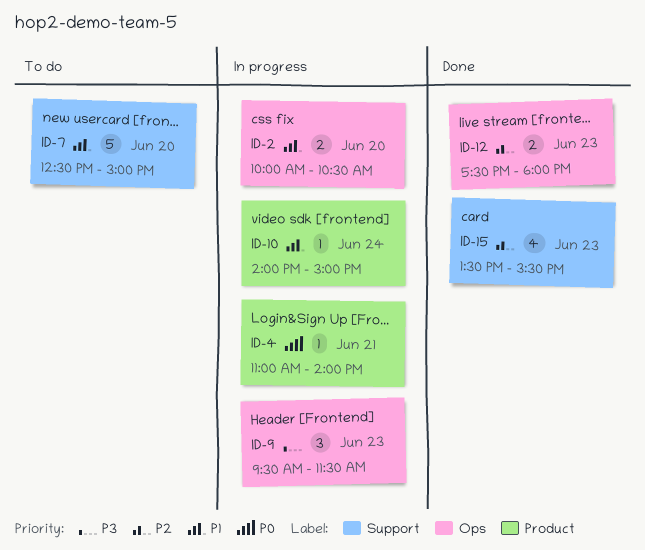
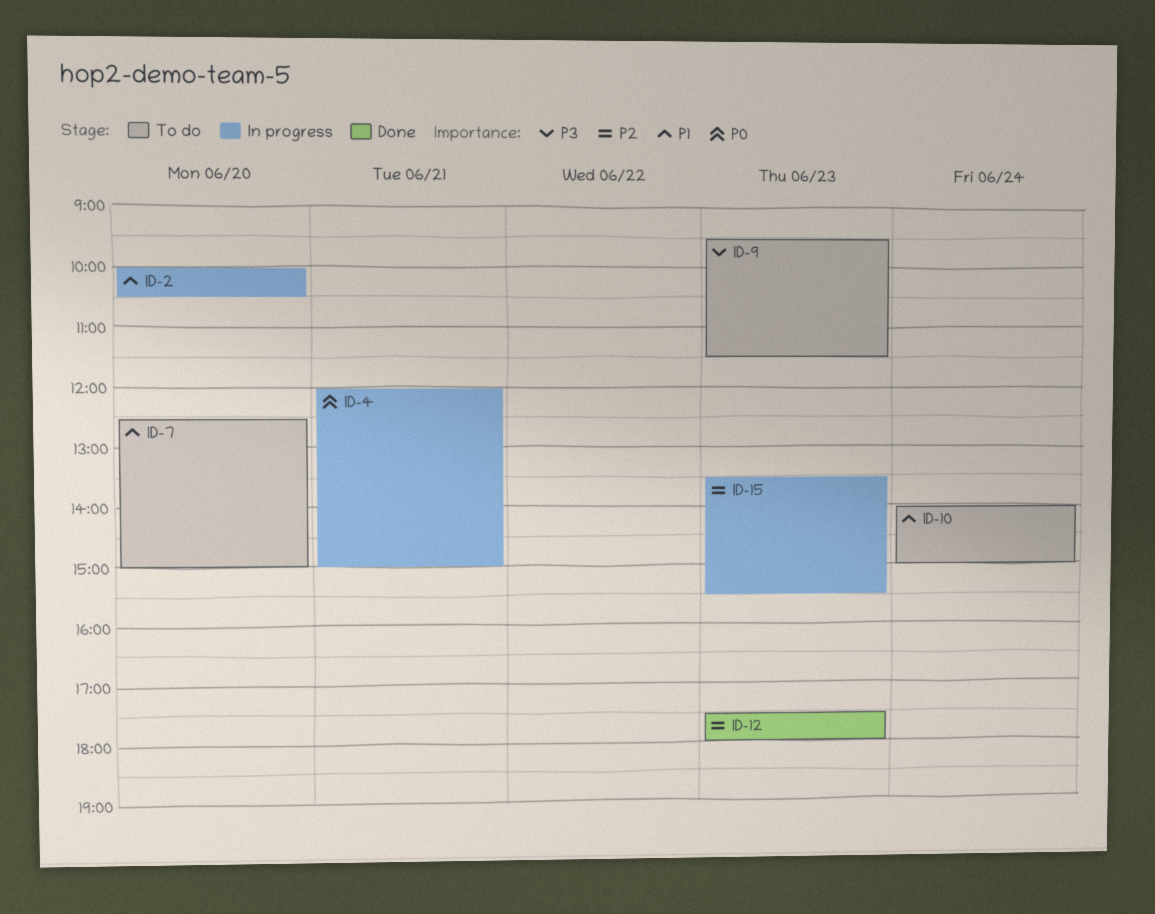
ID-4, begins: 11:00 -> 12:00
ID-4, ends: 14:00 -> 15:00
ID-9, status: In progress -> To do
ID-10, status: In progress -> To do
ID-15, status: Done -> In progress

